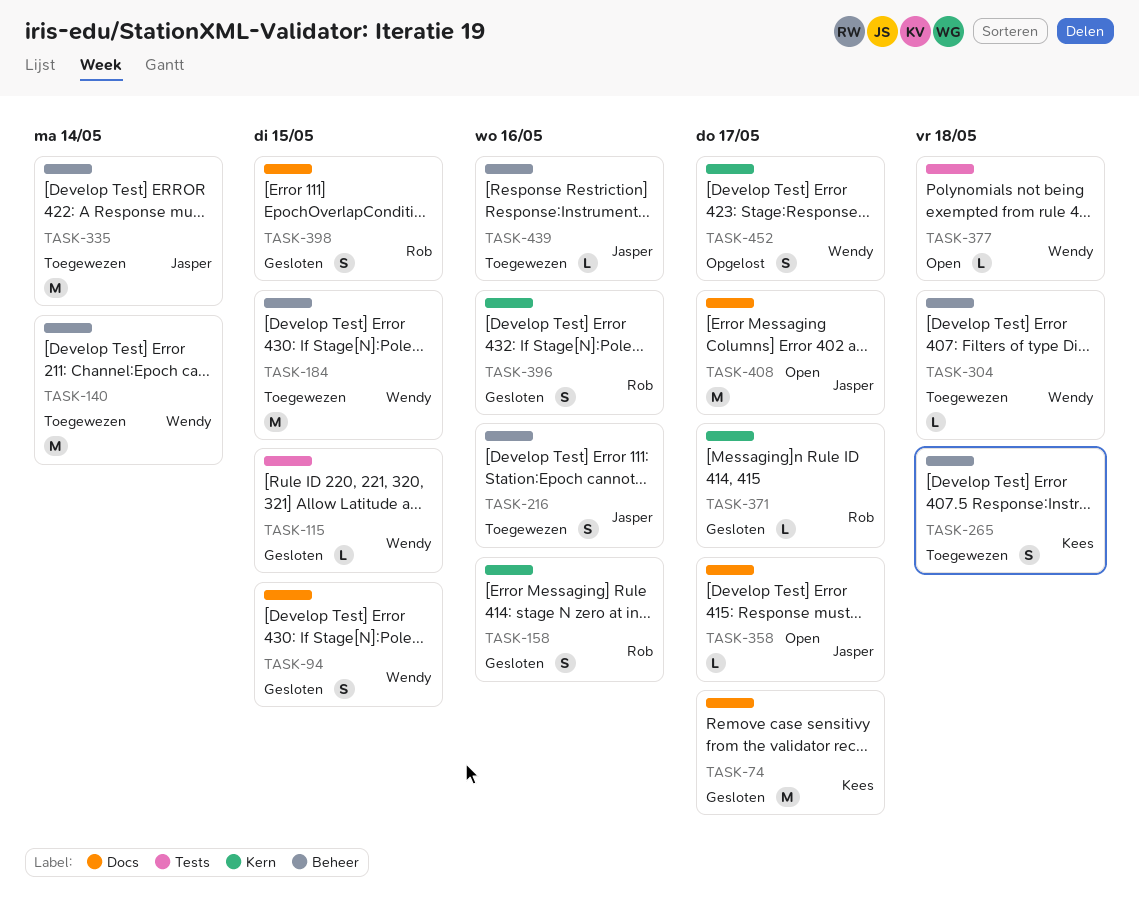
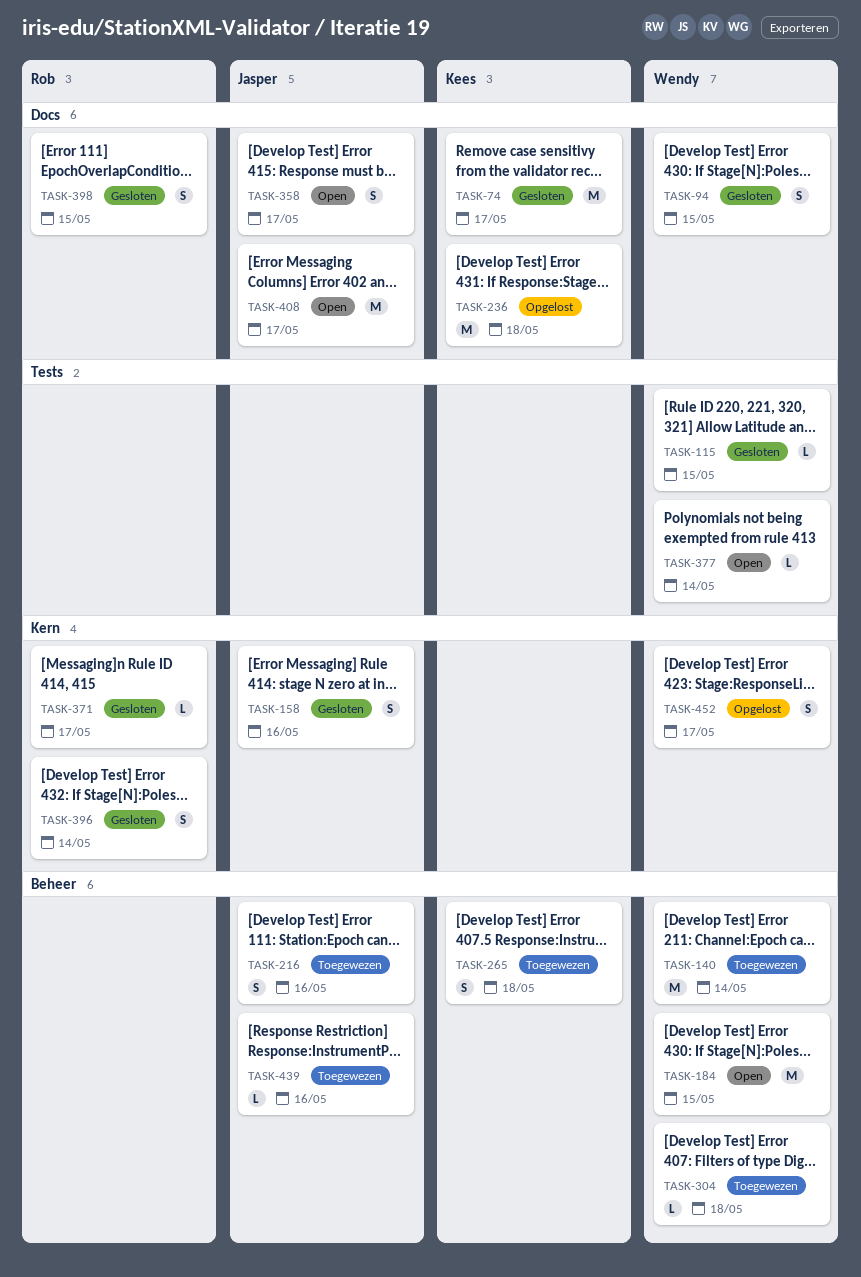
TASK-158, owner: Rob -> Jasper
TASK-184, status: Toegewezen -> Open
TASK-236: none -> present
TASK-335: present -> none
TASK-358, estimate: L -> S
TASK-377, due: May 18 -> May 14
TASK-396, due: May 16 -> May 14

